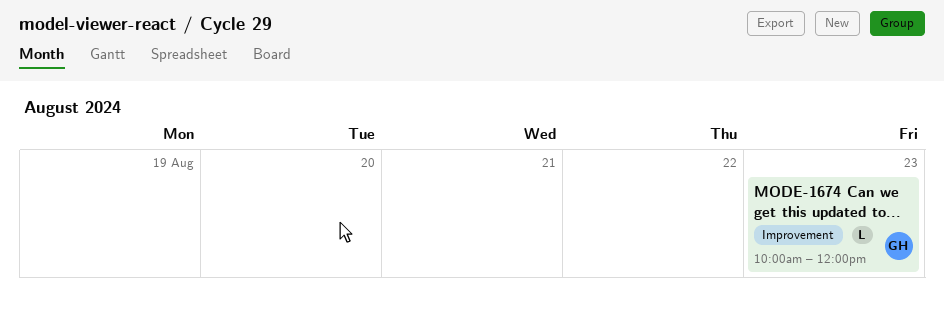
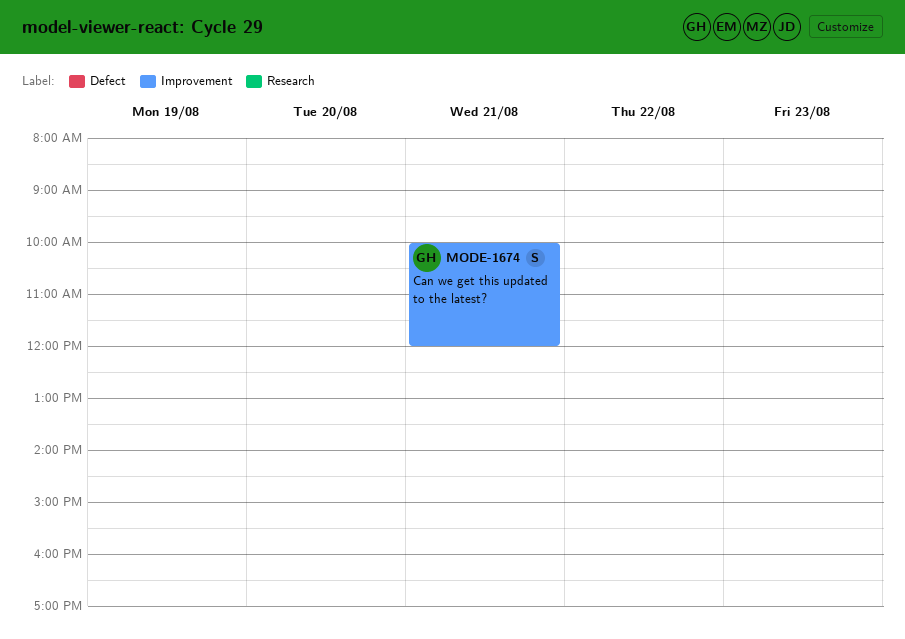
MODE-1674, estimate: L -> S
MODE-1674, day: Aug 23 -> Aug 21

